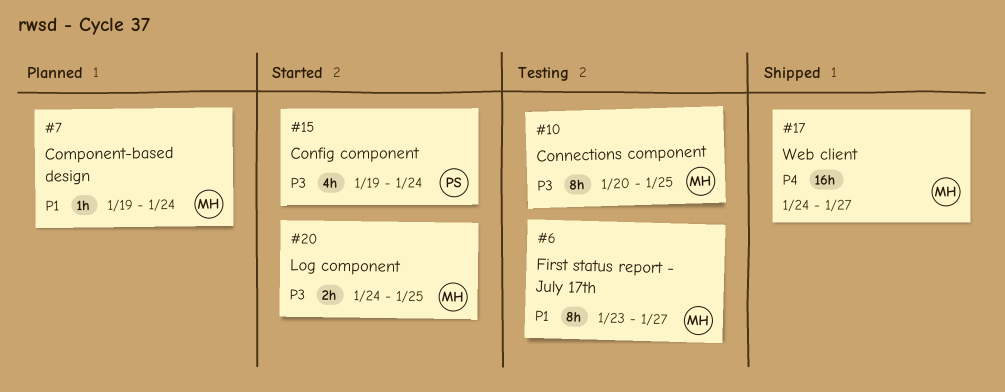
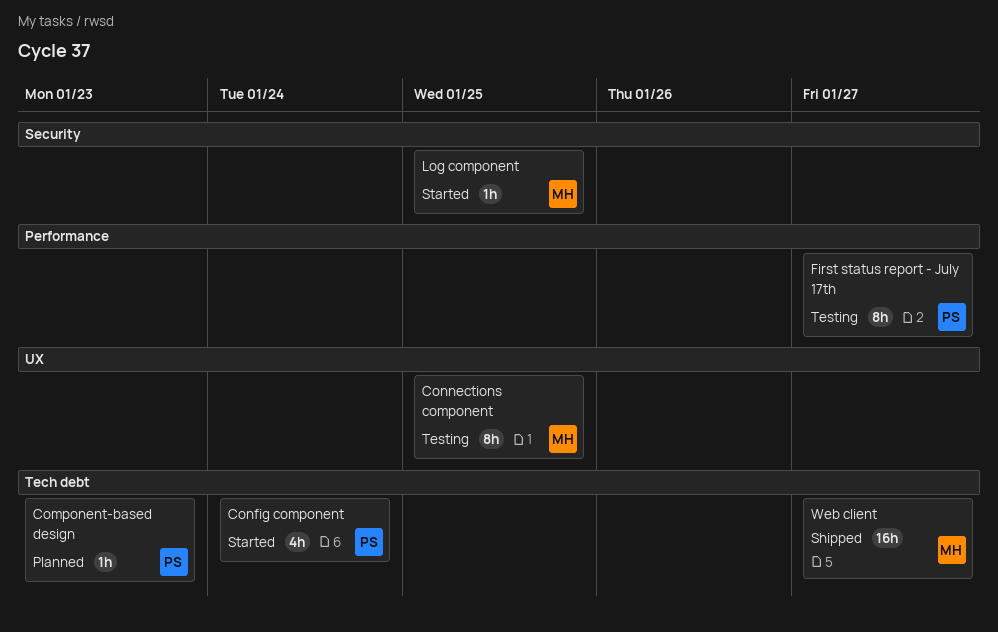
Component-based design, owner: MH -> PS
Component-based design, due: Jan 24 -> Jan 23
First status report - July 17th, owner: MH -> PS
Log component, estimate: 2h -> 1h

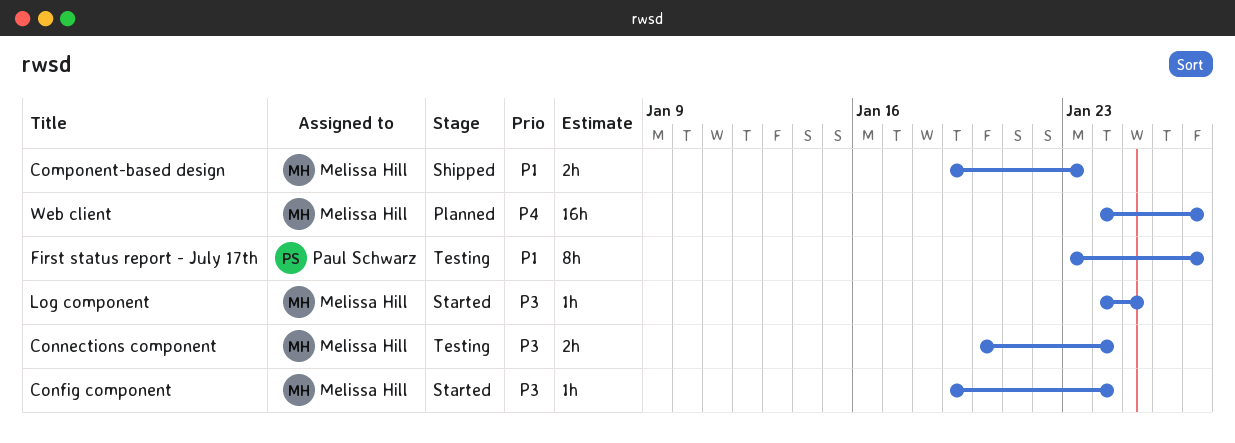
Component-based design, status: Planned -> Shipped
Component-based design, owner: Paul Schwarz -> Melissa Hill
Component-based design, estimate: 1h -> 2h
Config component, owner: Paul Schwarz -> Melissa Hill
Config component, estimate: 4h -> 1h
Connections component, estimate: 8h -> 2h
Connections component, due: Jan 25 -> Jan 24
Web client, status: Shipped -> Planned

